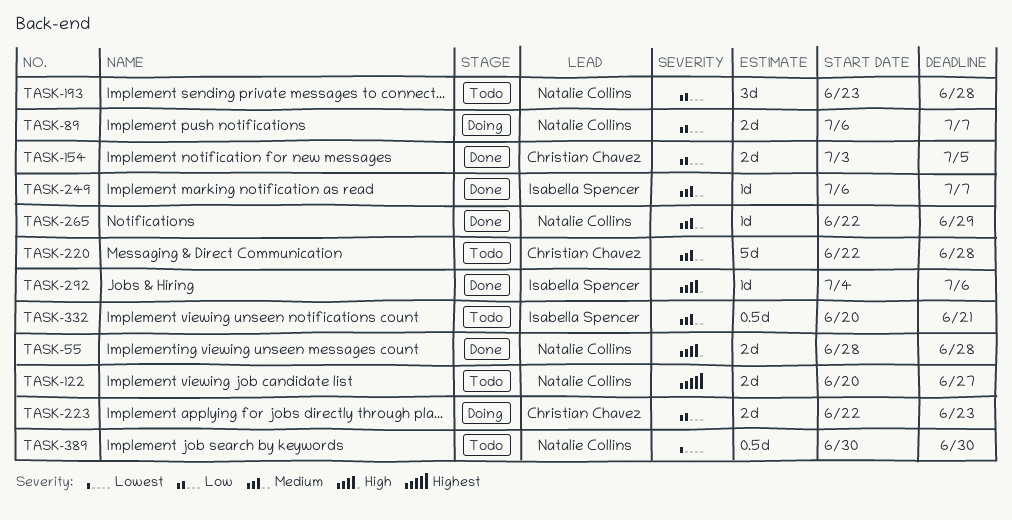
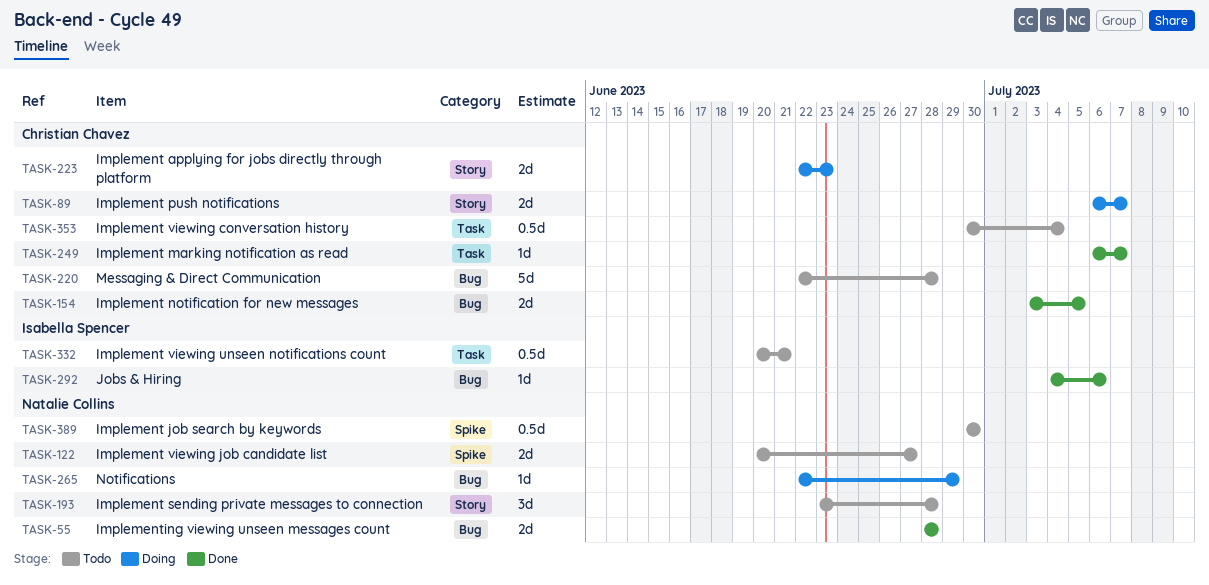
TASK-89, owner: Natalie Collins -> Christian Chavez
TASK-249, owner: Isabella Spencer -> Christian Chavez
TASK-265, status: Done -> Doing
TASK-353: none -> present

